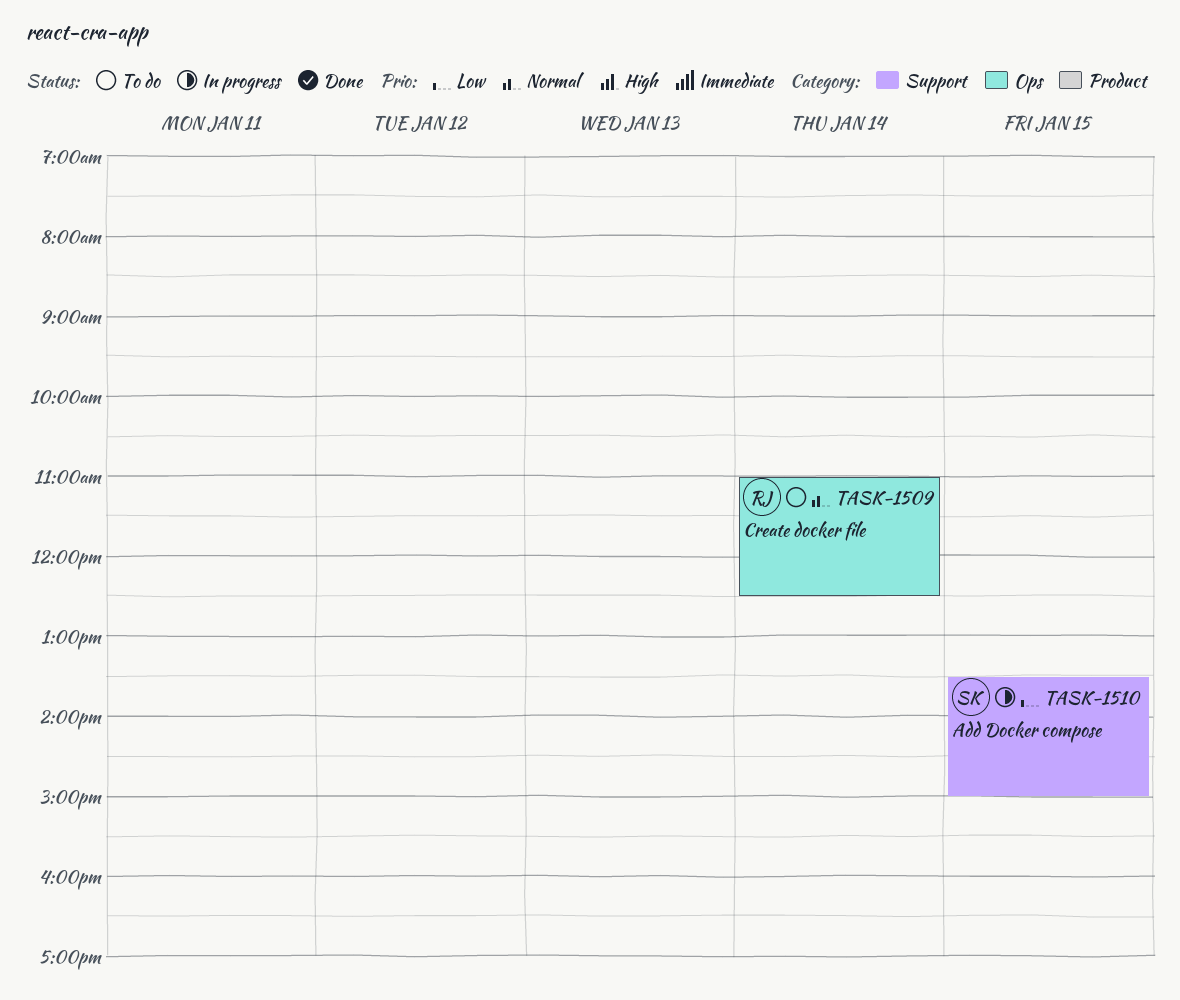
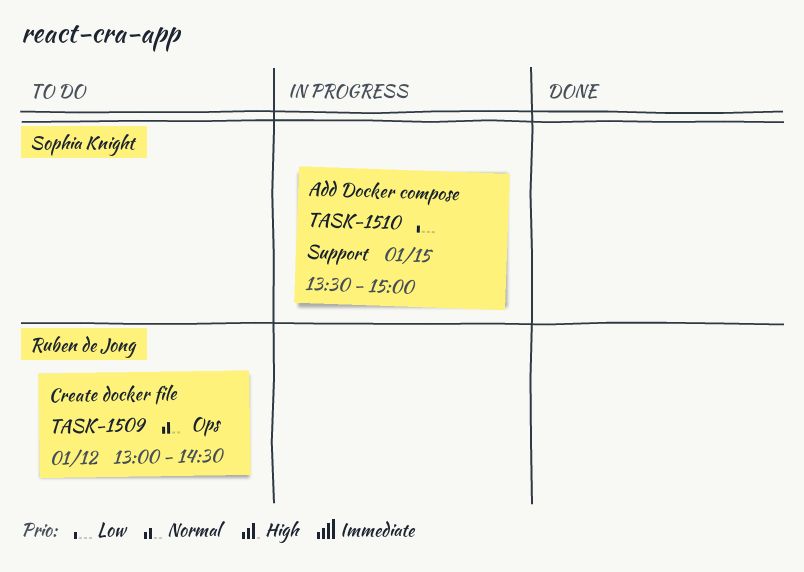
TASK-1509, day: Jan 14 -> Jan 12
TASK-1509, begins: 11:00 -> 13:00
TASK-1509, ends: 12:30 -> 14:30

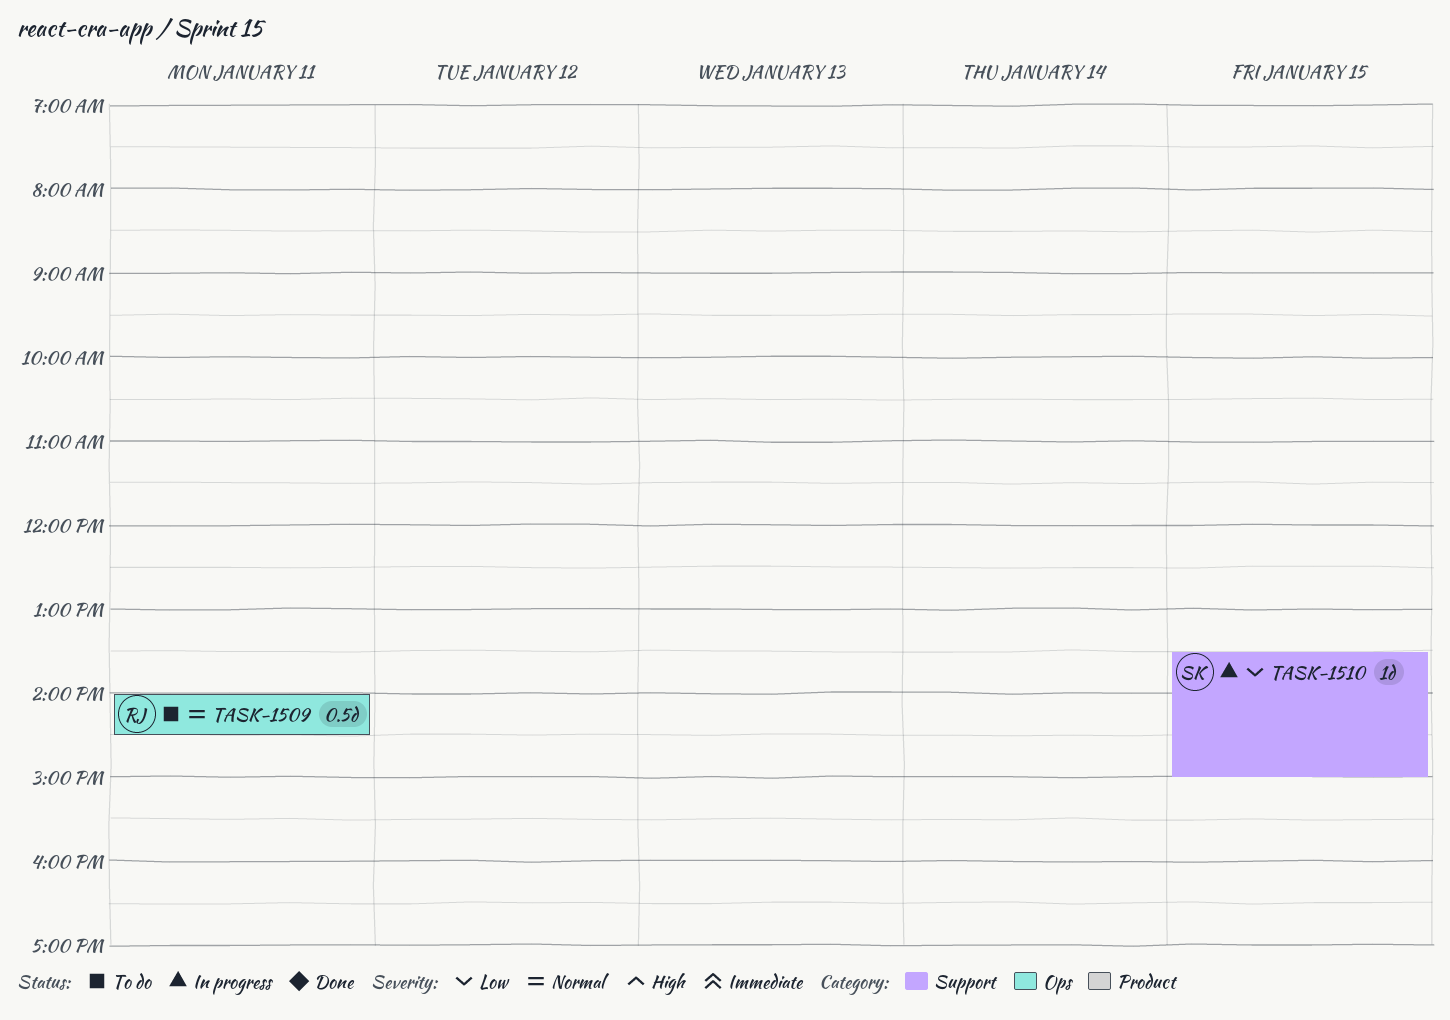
TASK-1509, day: Jan 12 -> Jan 11
TASK-1509, begins: 13:00 -> 14:00

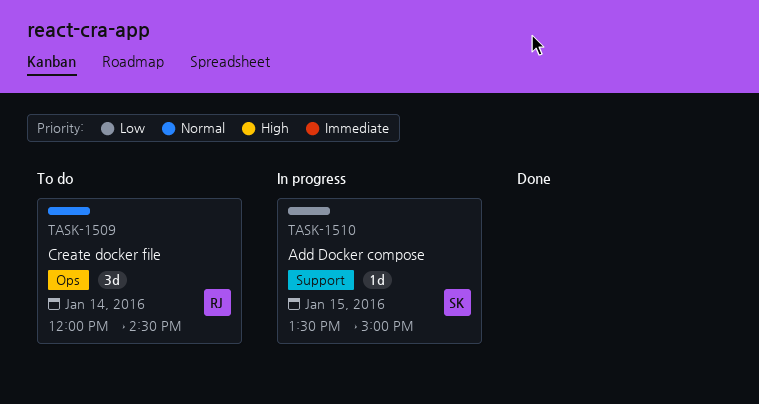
TASK-1509, estimate: 0.5d -> 3d
TASK-1509, day: Jan 11 -> Jan 14
TASK-1509, begins: 14:00 -> 12:00

